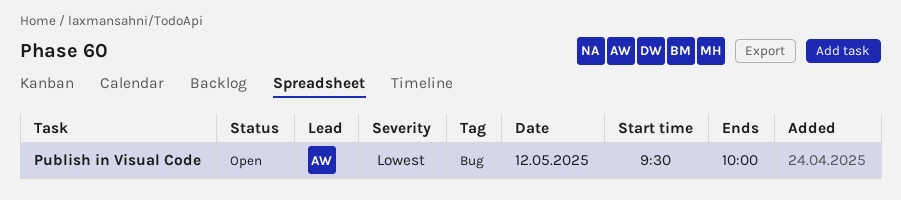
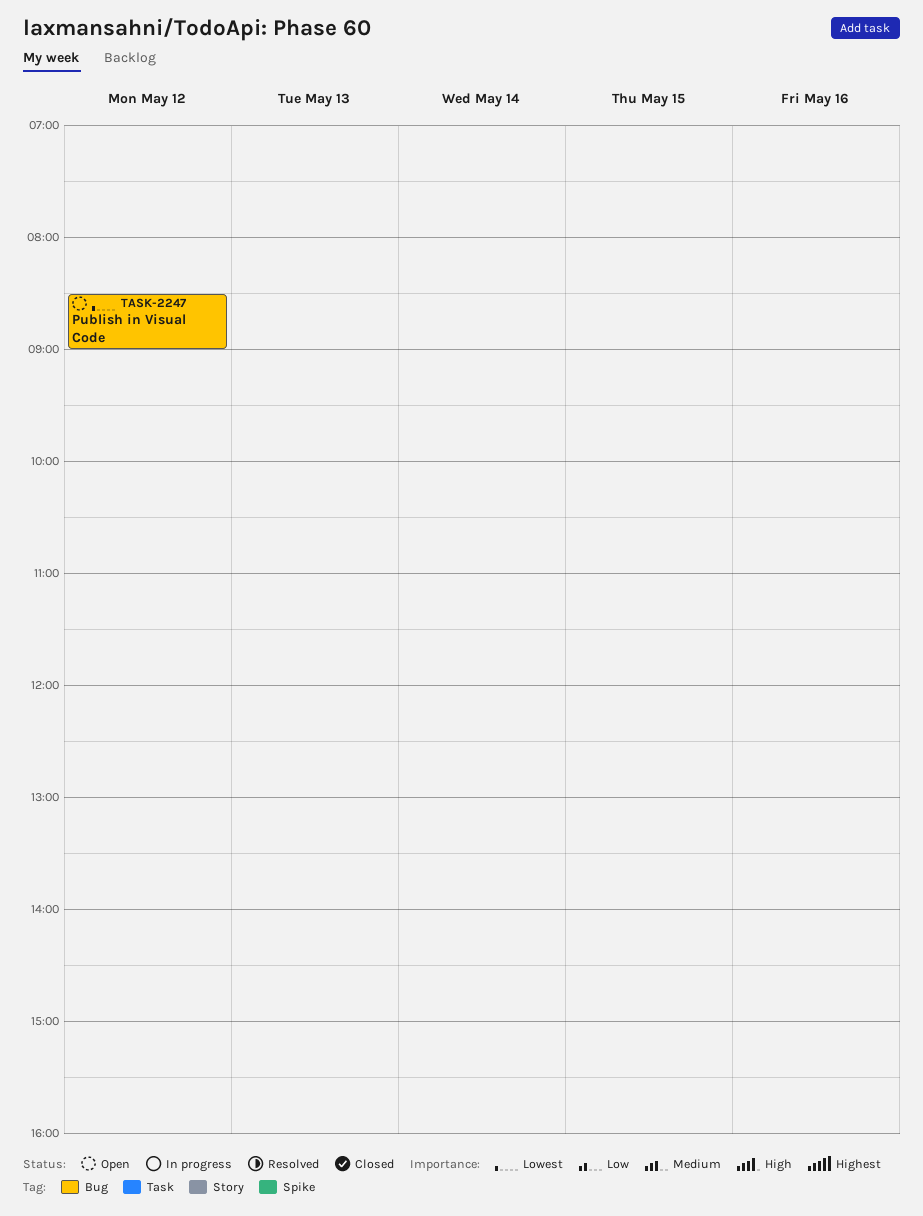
Publish in Visual Code, begins: 09:30 -> 08:30
Publish in Visual Code, ends: 10:00 -> 09:00

